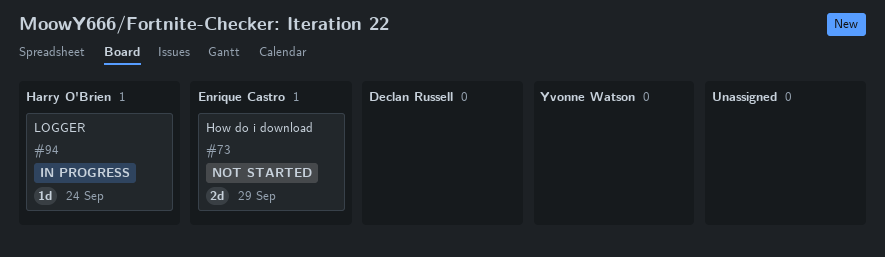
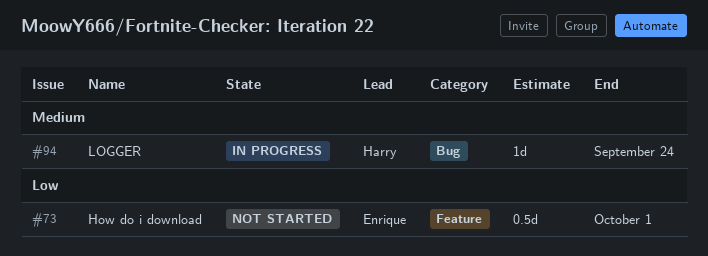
#73, estimate: 2d -> 0.5d
#73, due: Sep 29 -> Oct 1

